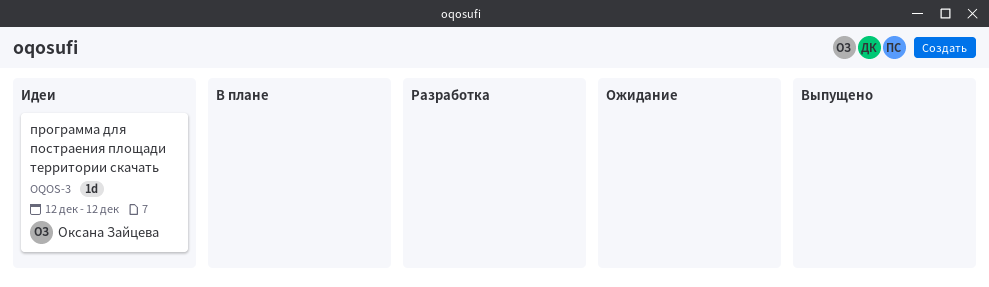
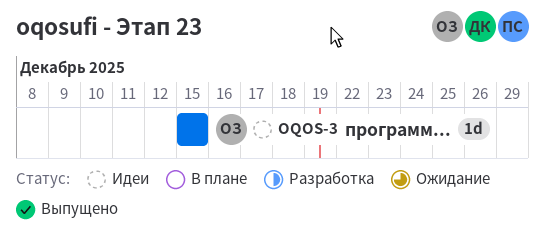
OQOS-3, start: Dec 12 -> Dec 15
OQOS-3, due: Dec 12 -> Dec 15

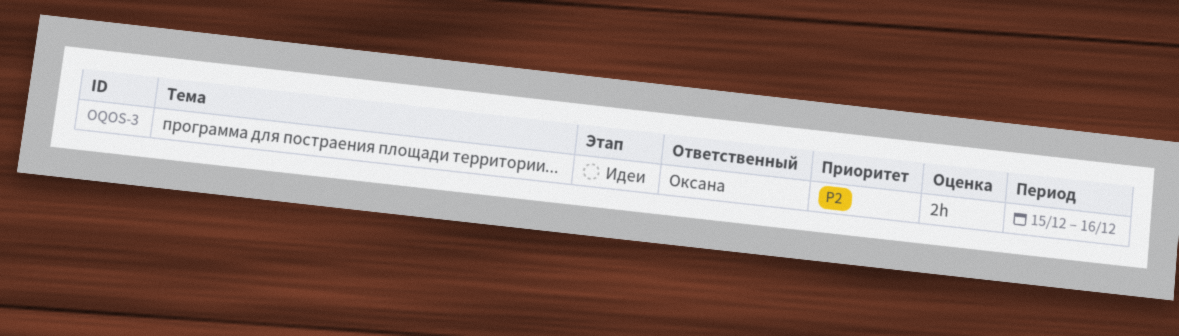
OQOS-3, estimate: 1d -> 2h
OQOS-3, due: Dec 15 -> Dec 16

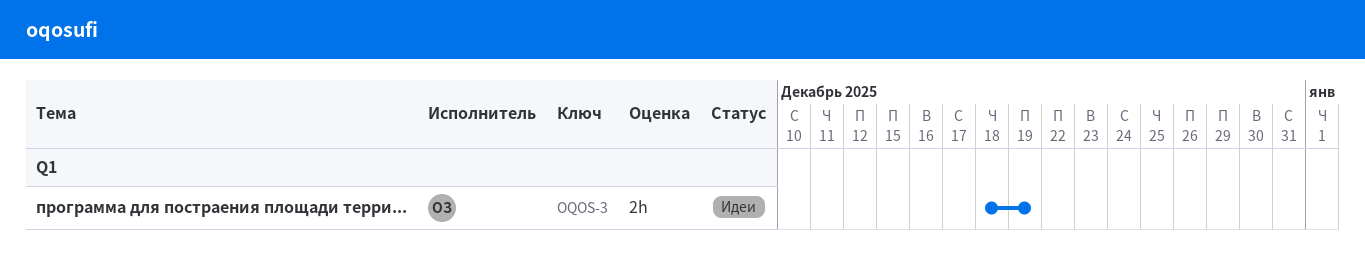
OQOS-3, start: Dec 15 -> Dec 18
OQOS-3, due: Dec 16 -> Dec 19

